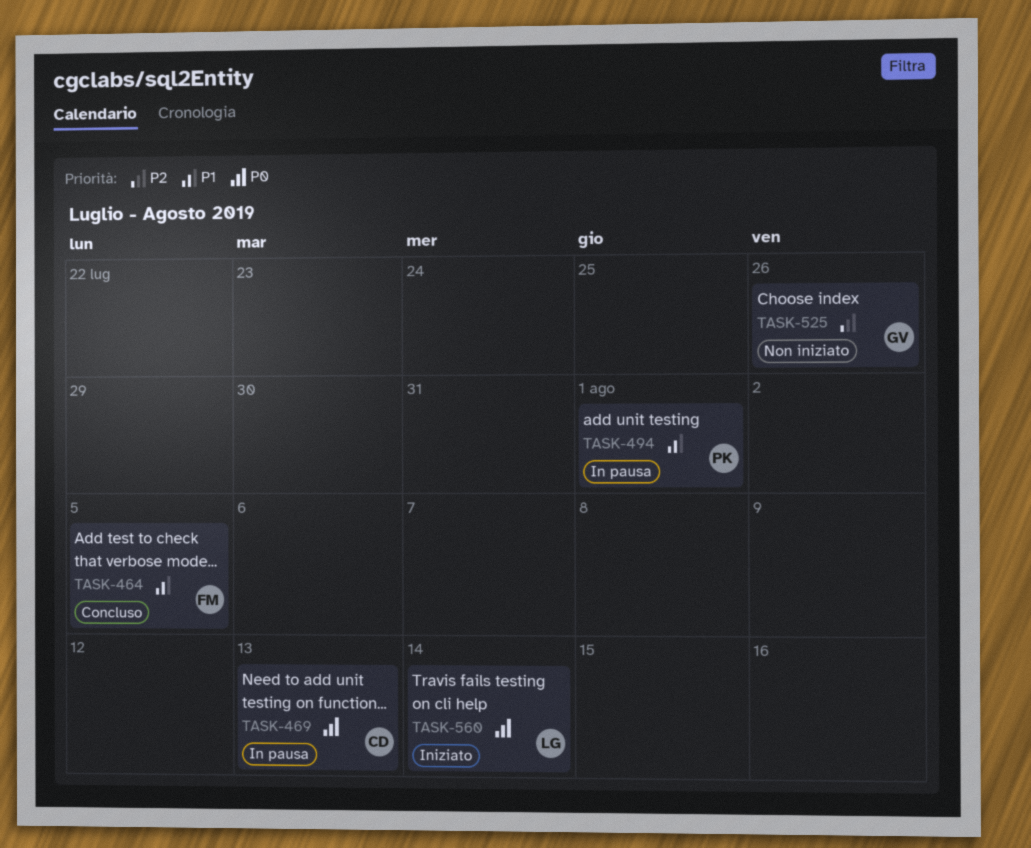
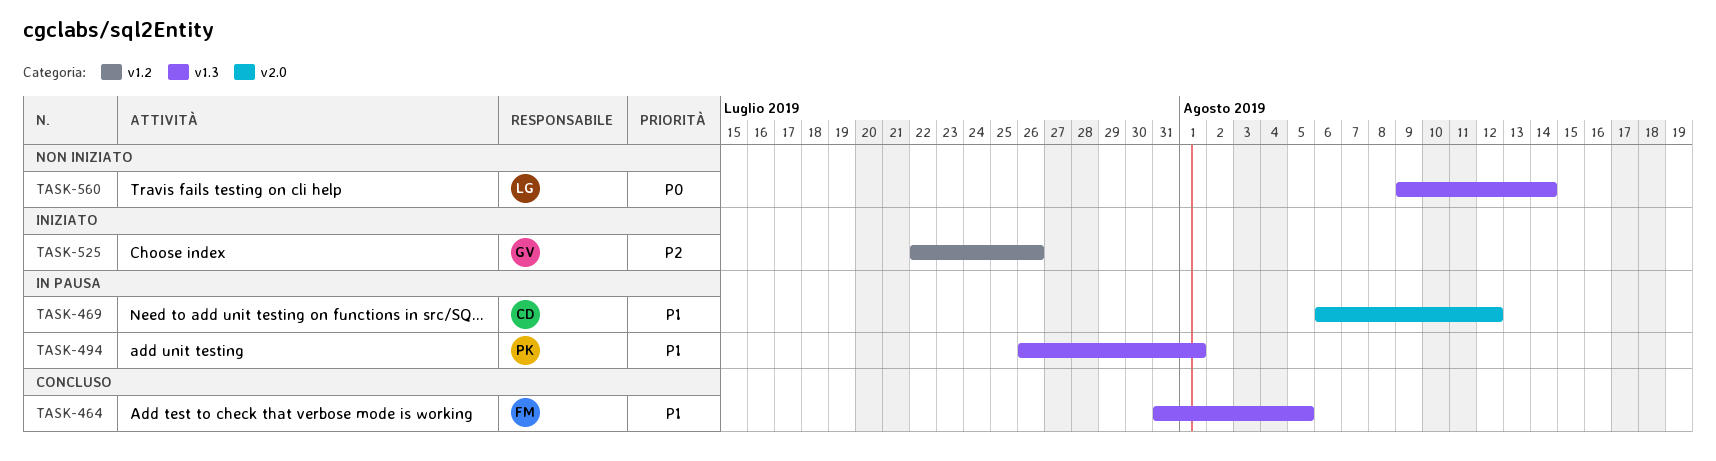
TASK-469, priority: P0 -> P1
TASK-469, due: Aug 13 -> Aug 12
TASK-525, status: Non iniziato -> Iniziato
TASK-560, status: Iniziato -> Non iniziato

